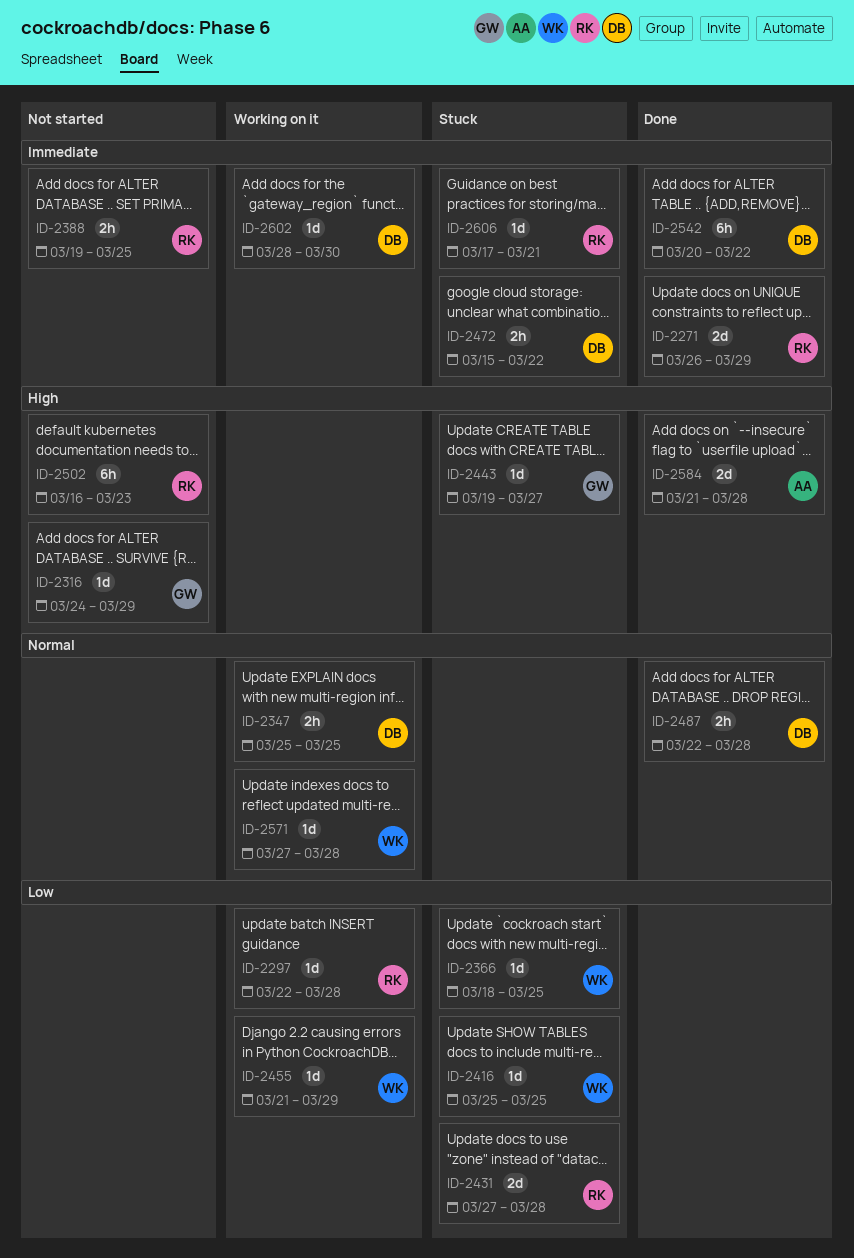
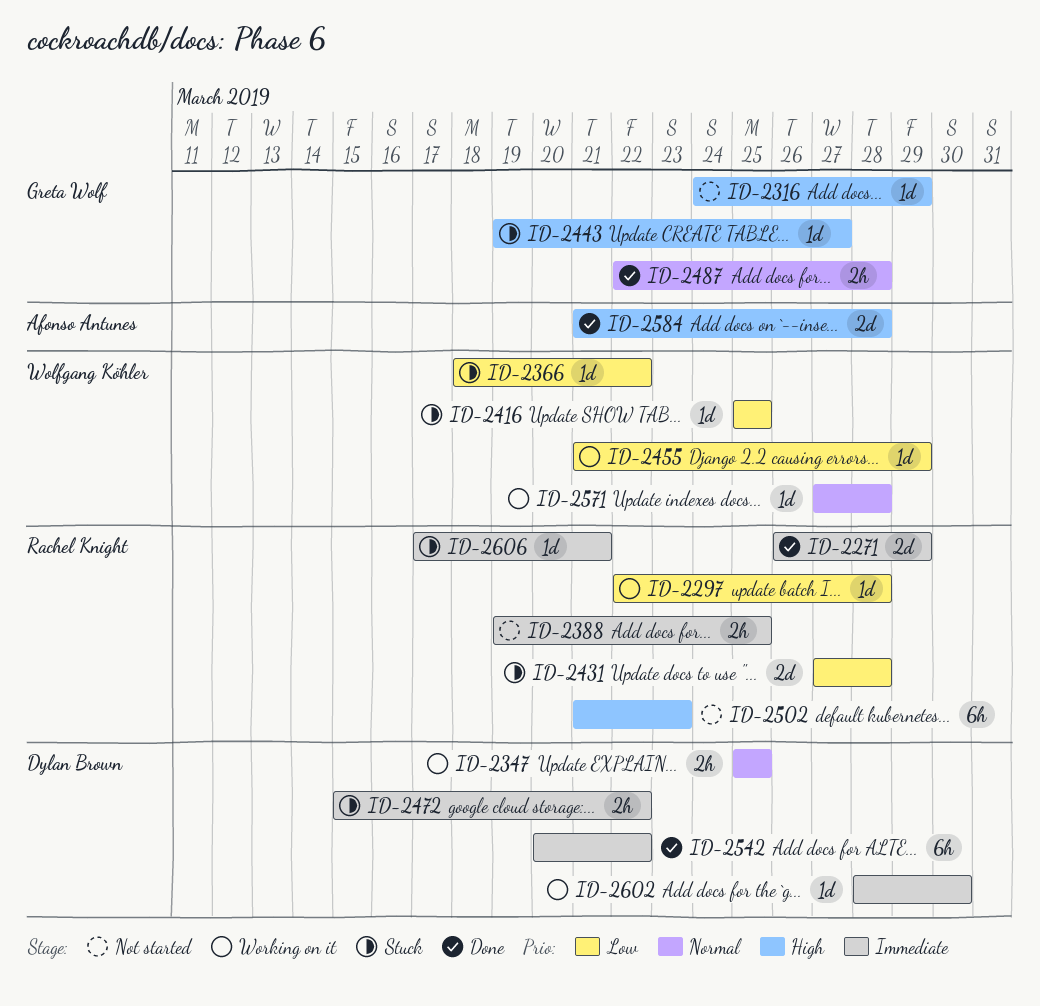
ID-2366, due: Mar 25 -> Mar 22
ID-2487, owner: Dylan Brown -> Greta Wolf
ID-2502, start: Mar 16 -> Mar 21

